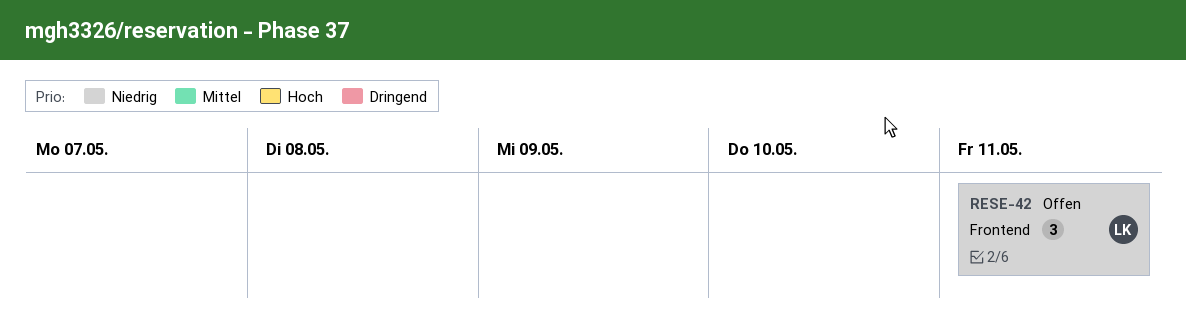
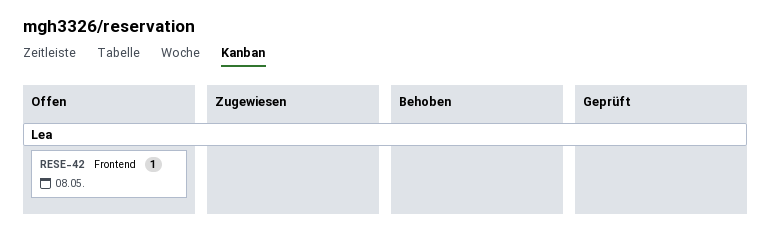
RESE-42, estimate: 3 -> 1
RESE-42, due: May 11 -> May 8

